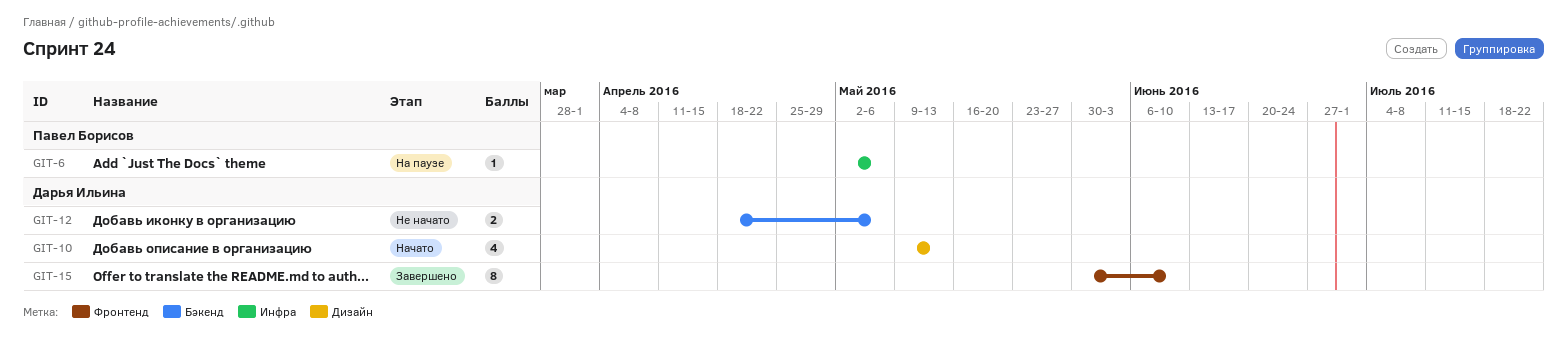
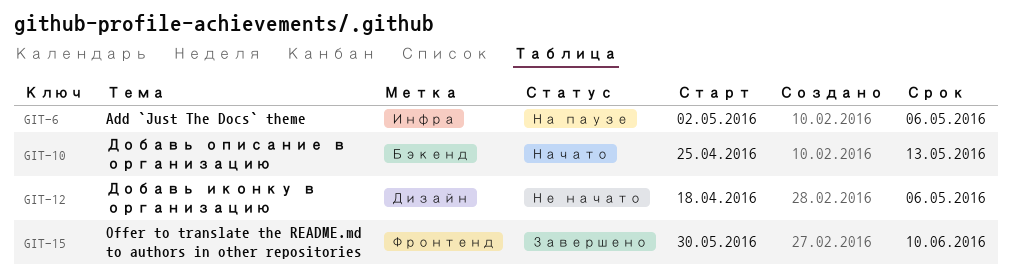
GIT-10, label: Дизайн -> Бэкенд
GIT-10, start: May 9 -> Apr 25
GIT-12, label: Бэкенд -> Дизайн

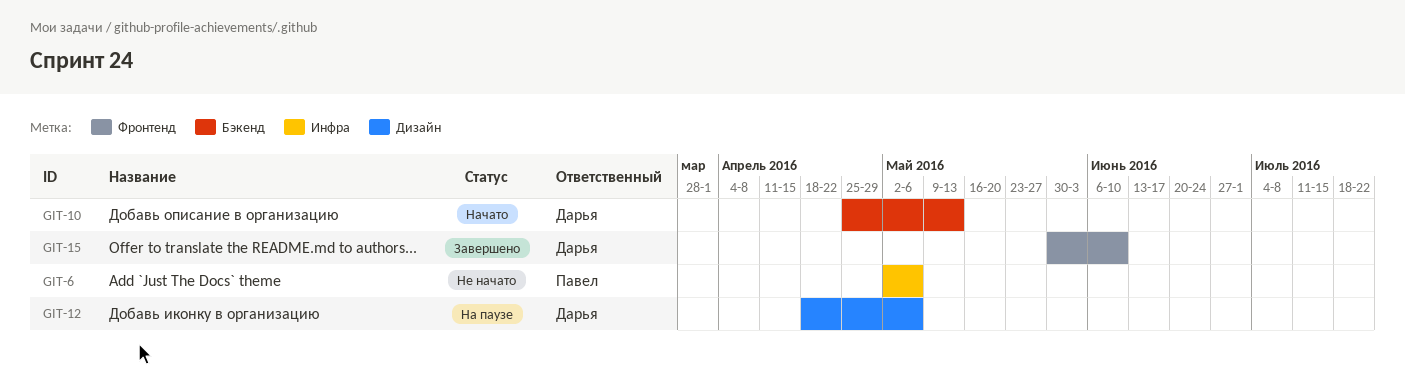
GIT-6, status: На паузе -> Не начато
GIT-12, status: Не начато -> На паузе

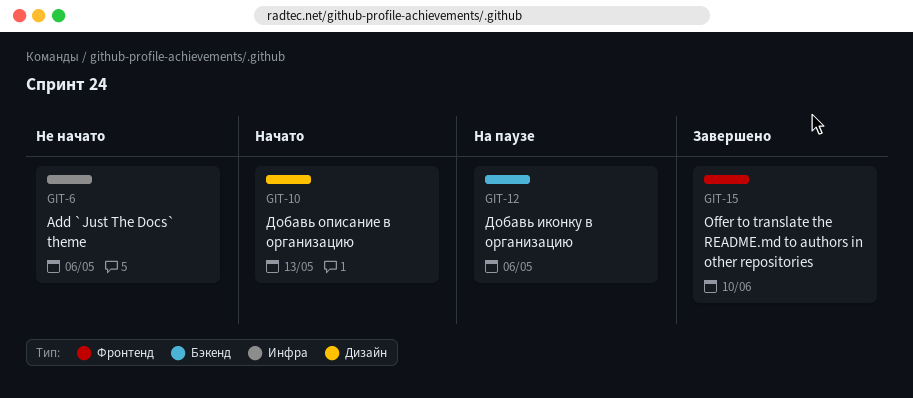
GIT-10, label: Бэкенд -> Дизайн
GIT-12, label: Дизайн -> Бэкенд

